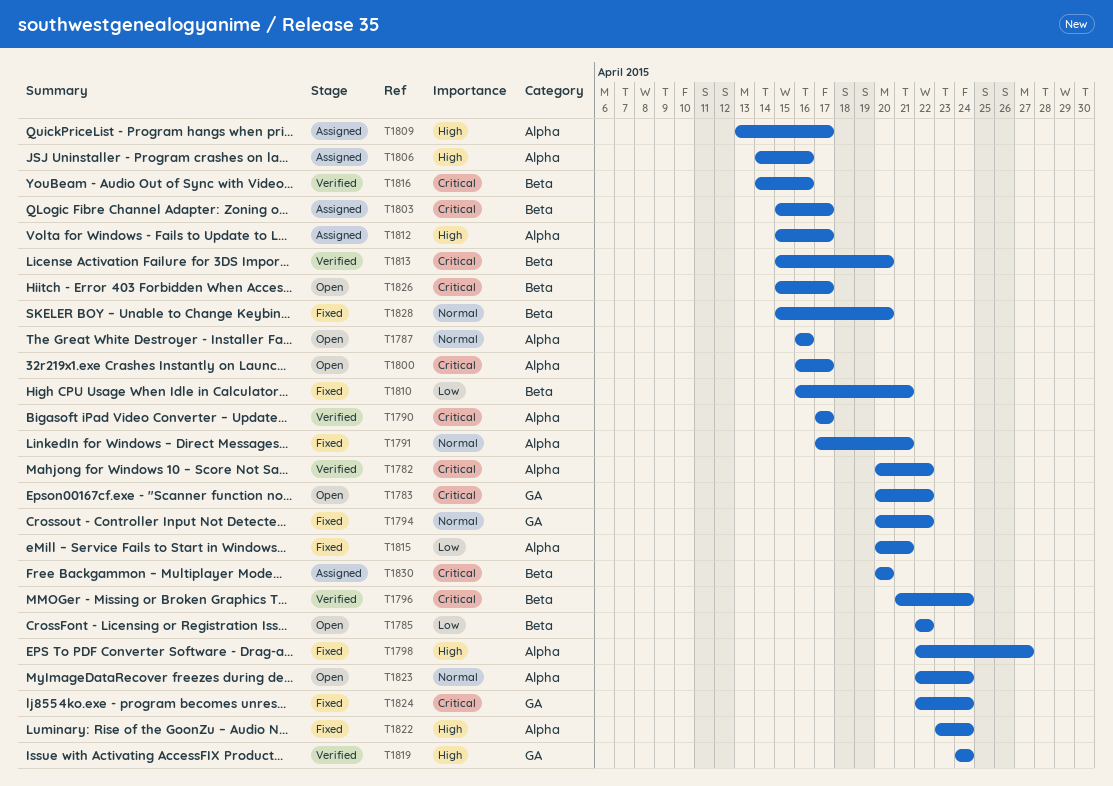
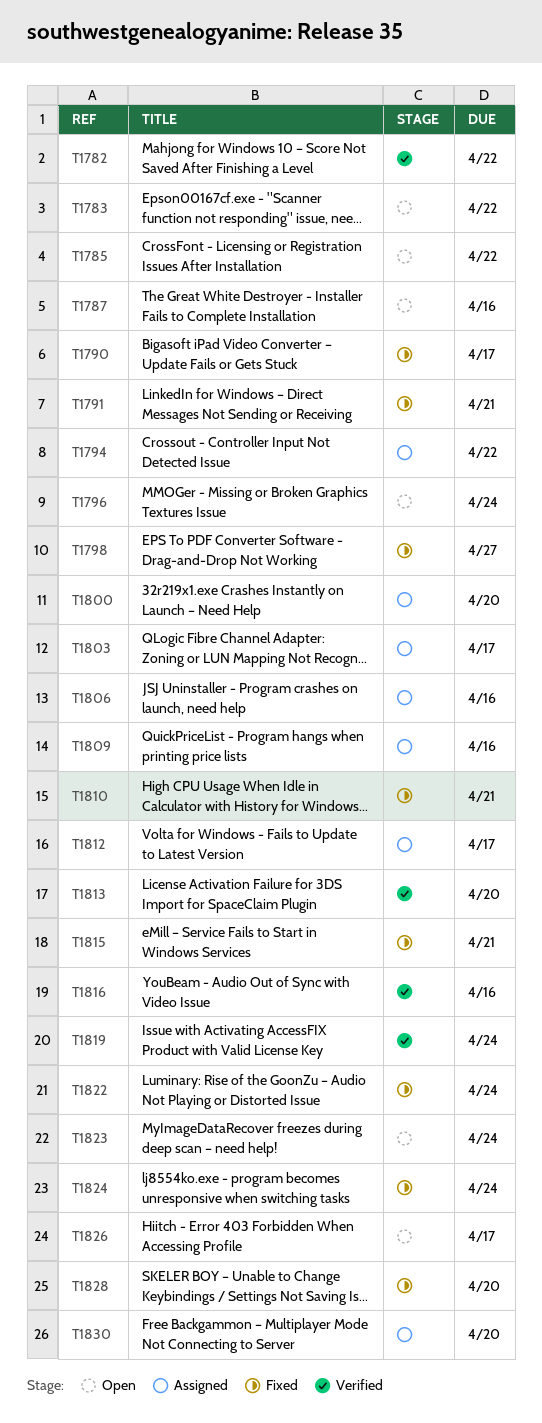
T1790, status: Verified -> Fixed
T1794, status: Fixed -> Assigned
T1796, status: Verified -> Open
T1800, status: Open -> Assigned
T1800, due: Apr 17 -> Apr 20
T1809, due: Apr 17 -> Apr 16

